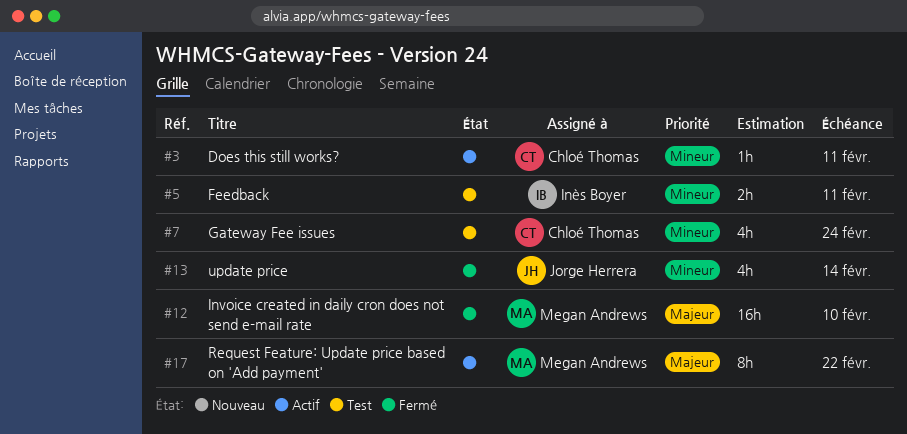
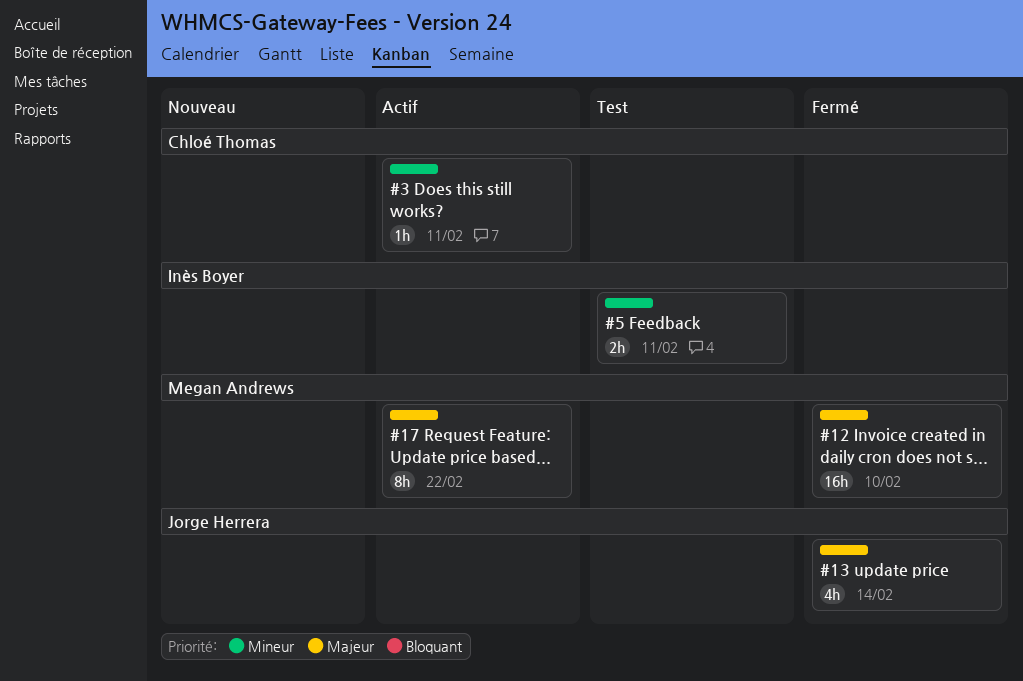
#7: present -> none
#13, priority: Mineur -> Majeur

